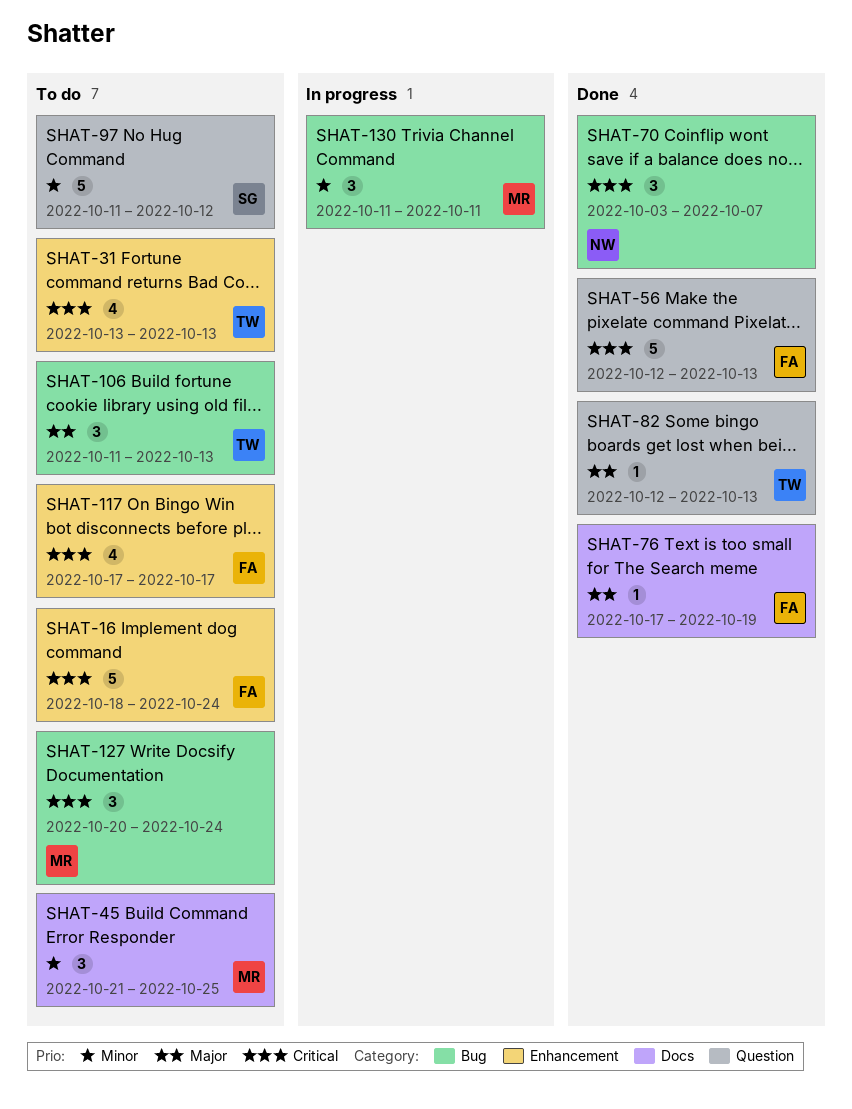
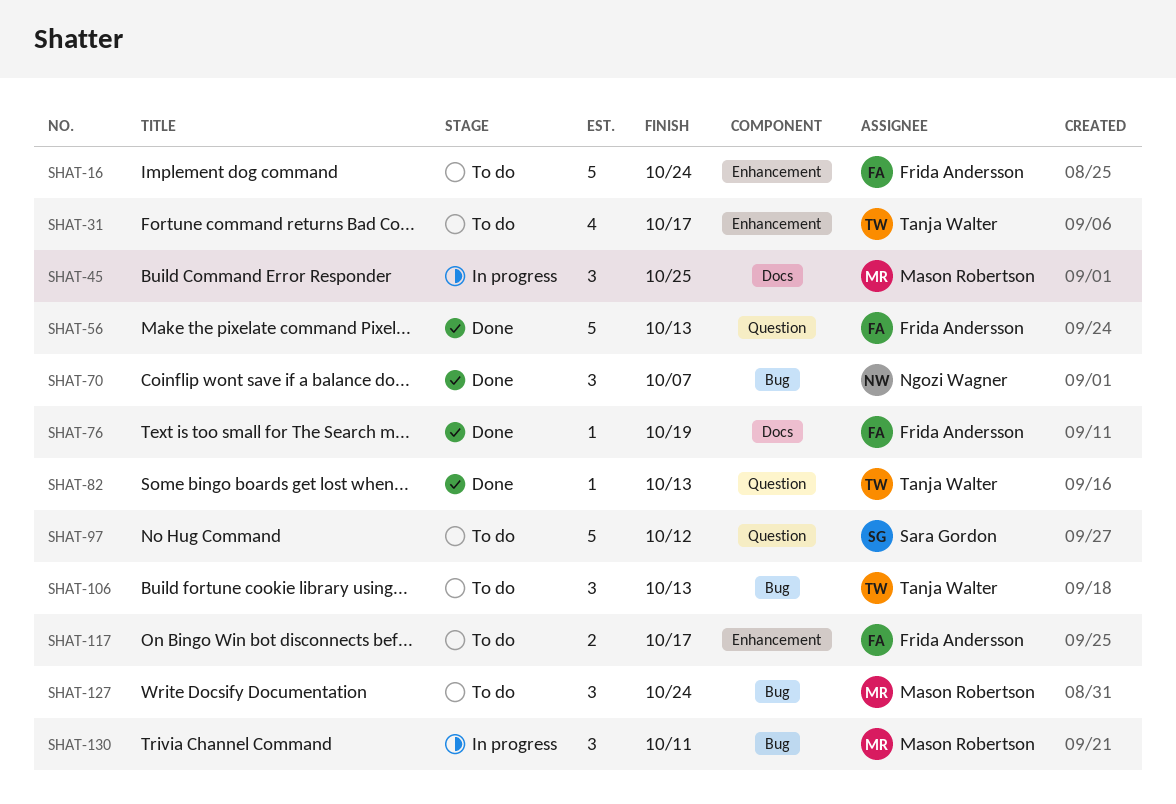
SHAT-31, due: Oct 13 -> Oct 17
SHAT-45, status: To do -> In progress
SHAT-117, estimate: 4 -> 2

